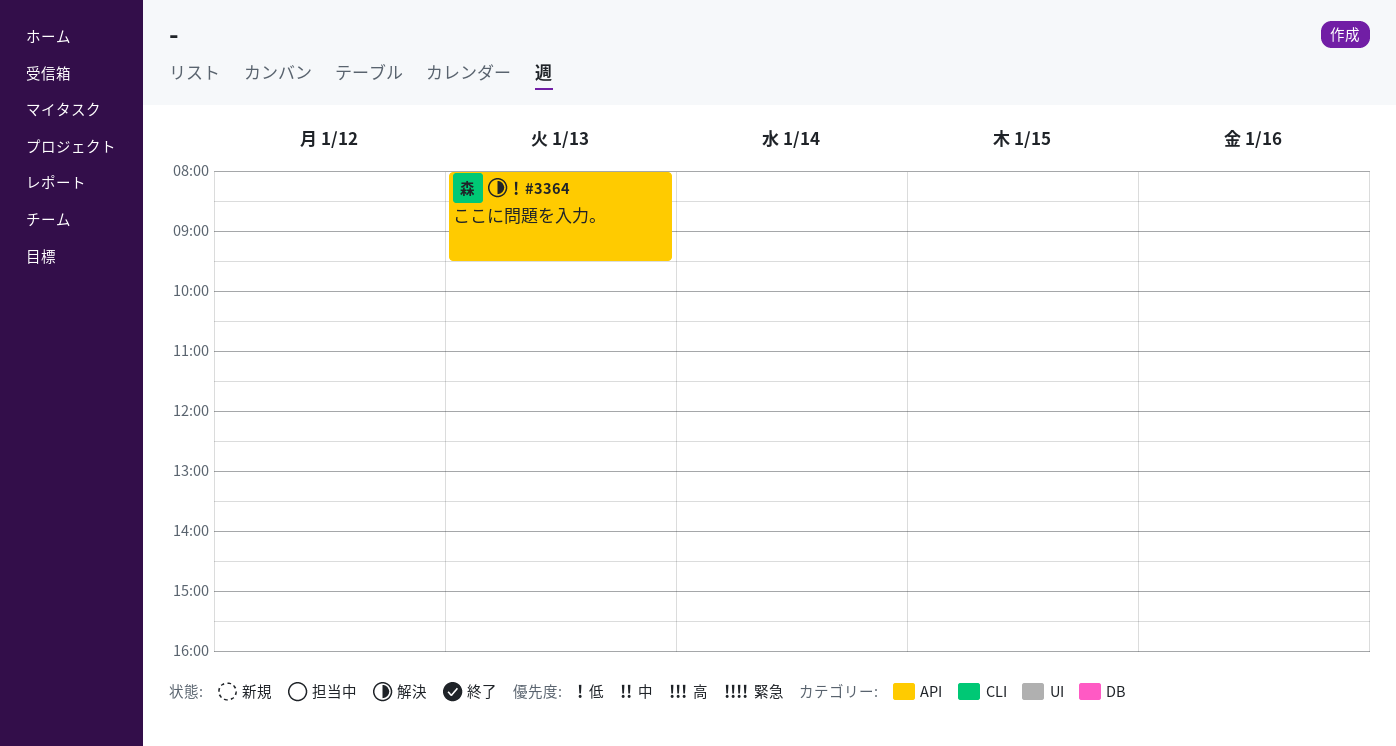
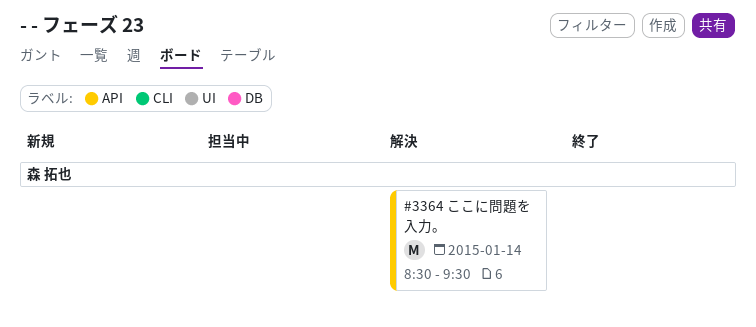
#3364, day: Jan 13 -> Jan 14
#3364, begins: 08:00 -> 08:30

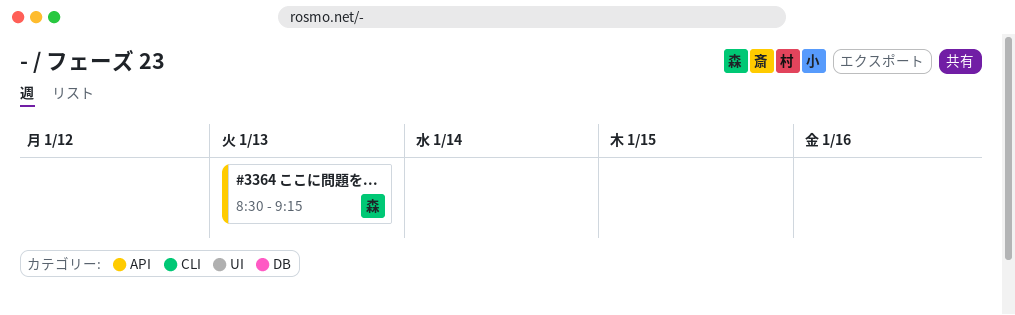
#3364, day: Jan 14 -> Jan 13
#3364, ends: 09:30 -> 09:15

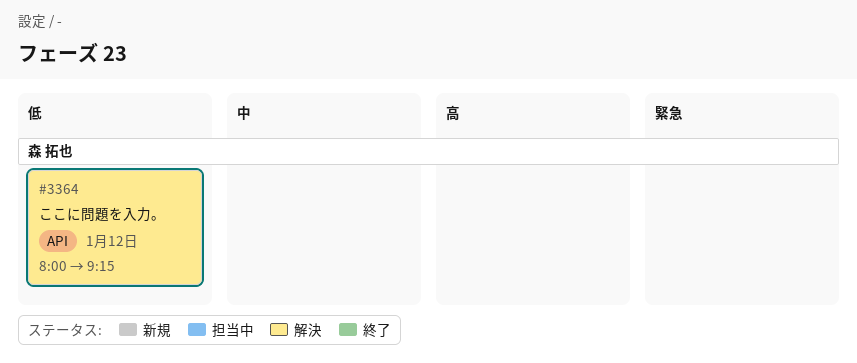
#3364, day: Jan 13 -> Jan 12
#3364, begins: 08:30 -> 08:00

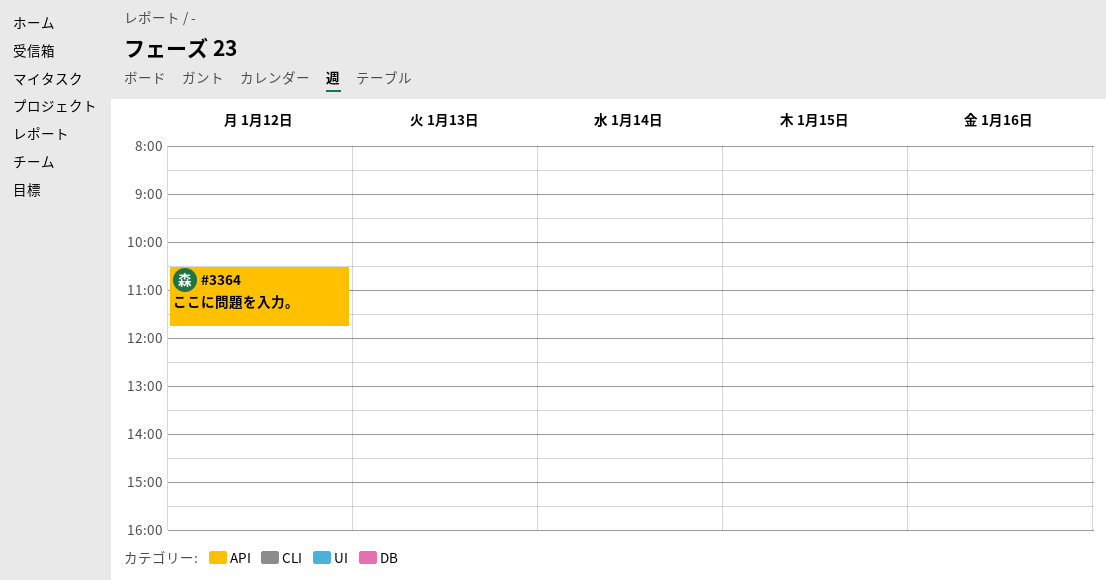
#3364, begins: 08:00 -> 10:30
#3364, ends: 09:15 -> 11:45

